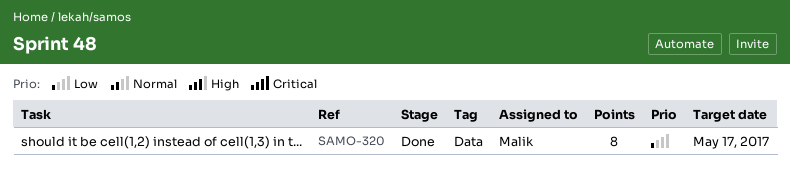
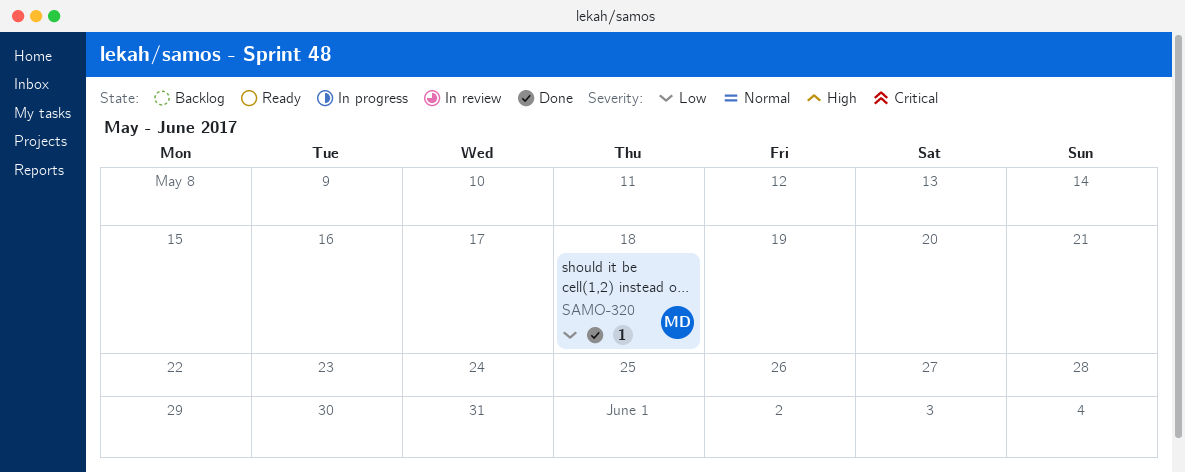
SAMO-320, estimate: 8 -> 1
SAMO-320, due: May 17 -> May 18

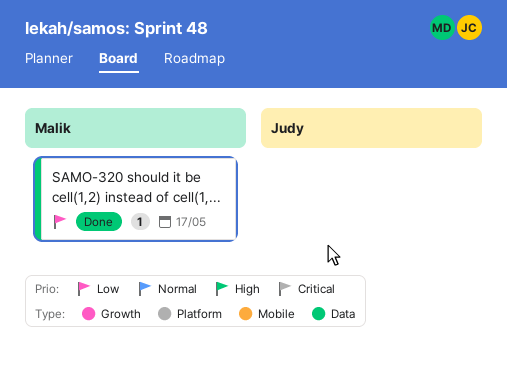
SAMO-320, due: May 18 -> May 17

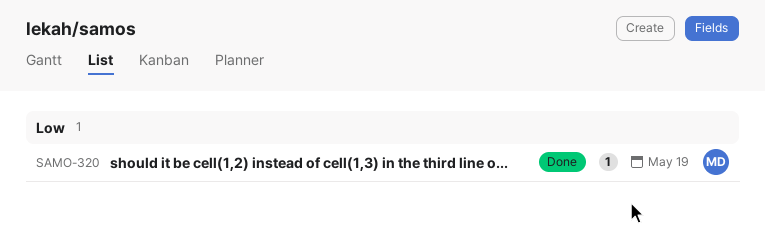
SAMO-320, due: May 17 -> May 19

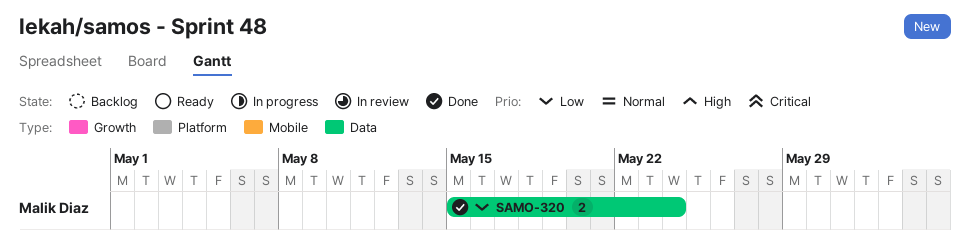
SAMO-320, estimate: 1 -> 2
SAMO-320, due: May 19 -> May 24

